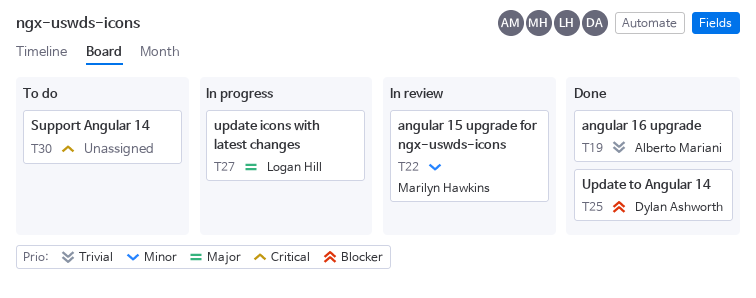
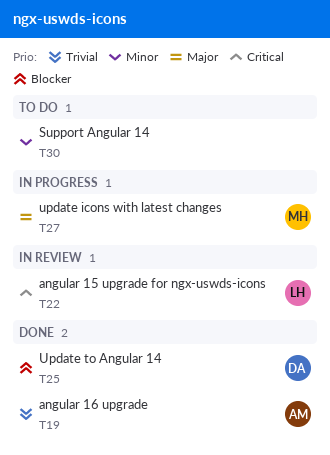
T22, owner: Marilyn Hawkins -> Logan Hill
T22, priority: Minor -> Critical
T27, owner: Logan Hill -> Marilyn Hawkins
T30, priority: Critical -> Minor

